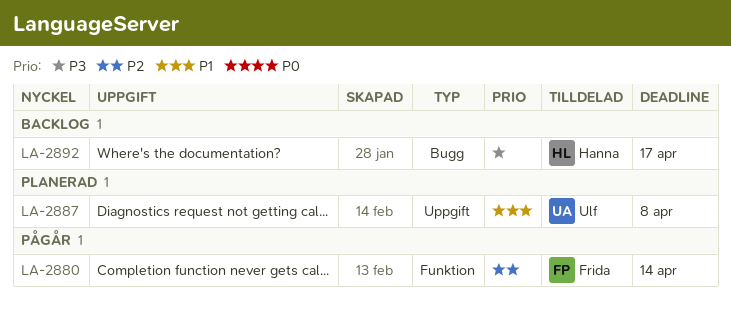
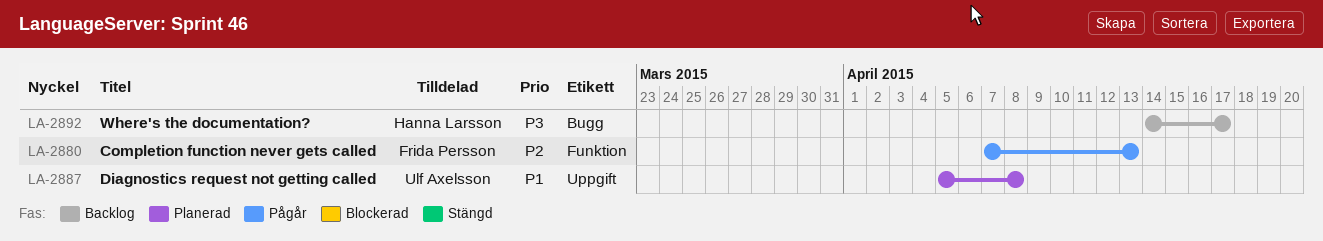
LA-2880, due: Apr 14 -> Apr 13

